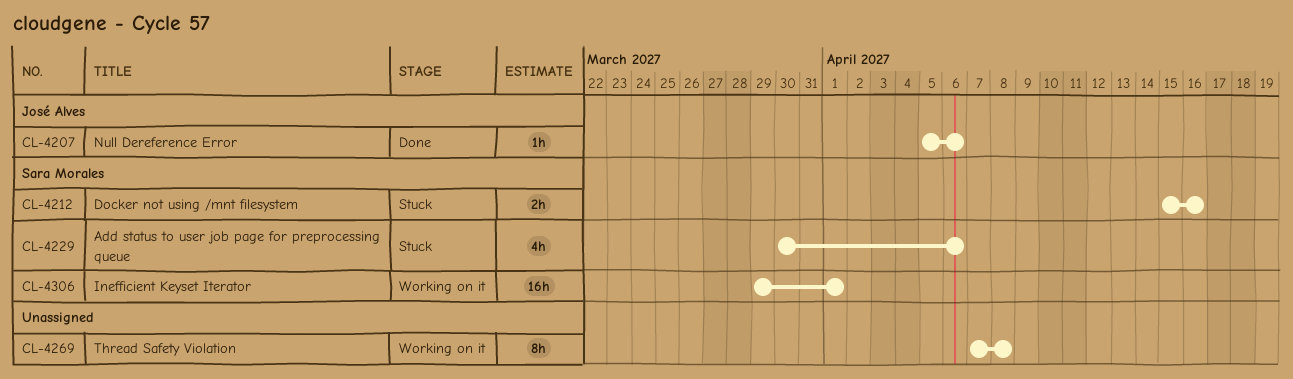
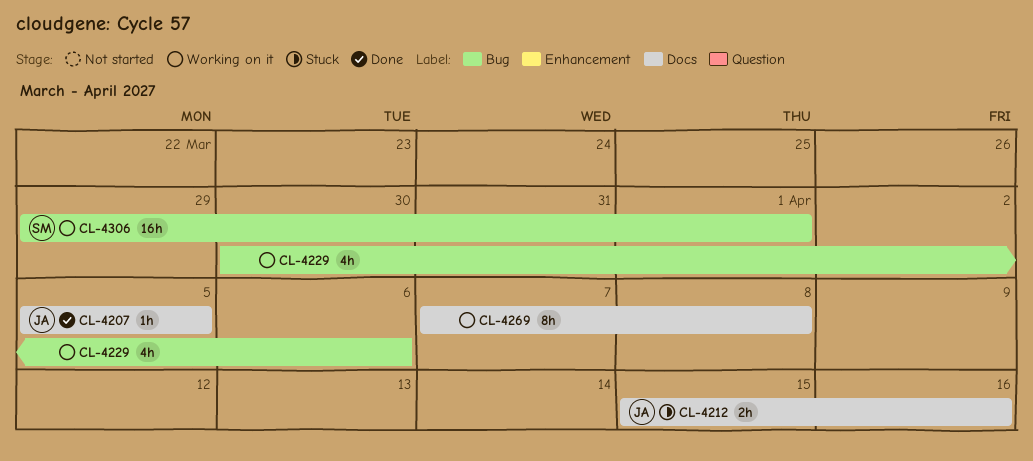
CL-4207, due: Apr 6 -> Apr 5
CL-4212, owner: Sara Morales -> José Alves
CL-4229, status: Stuck -> Working on it
CL-4229, owner: Sara Morales -> none

